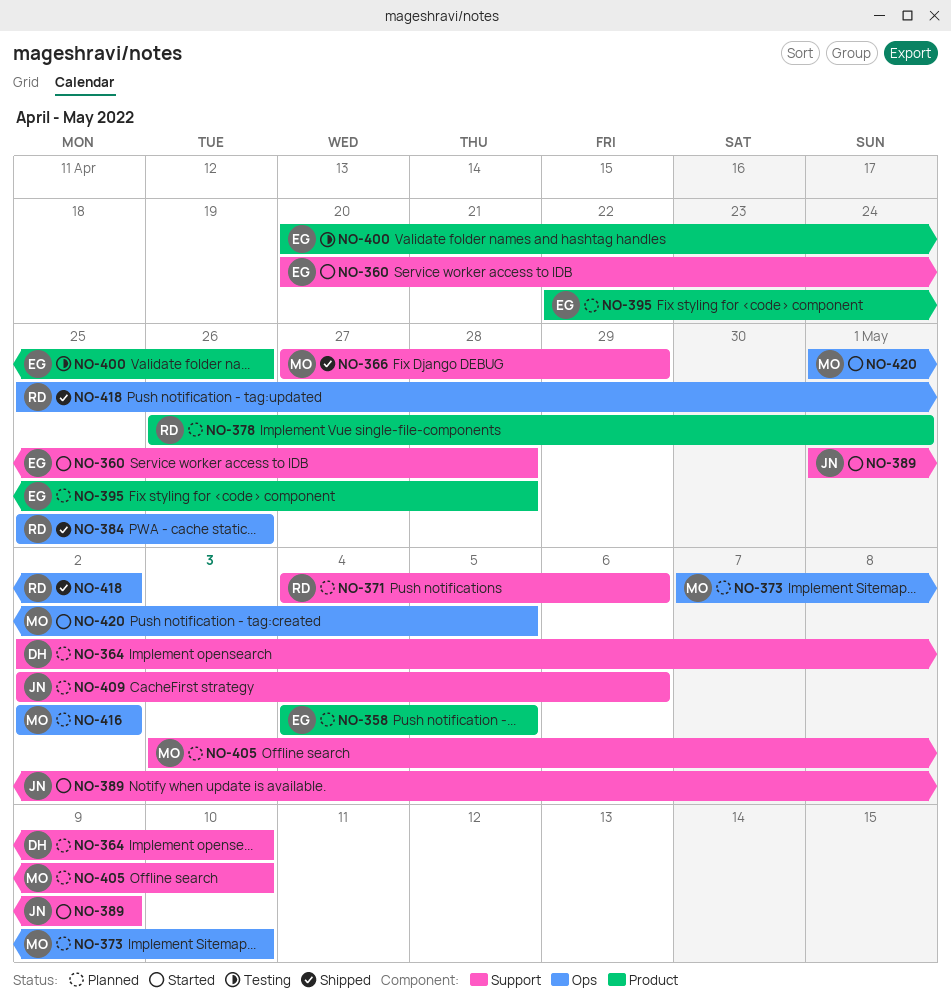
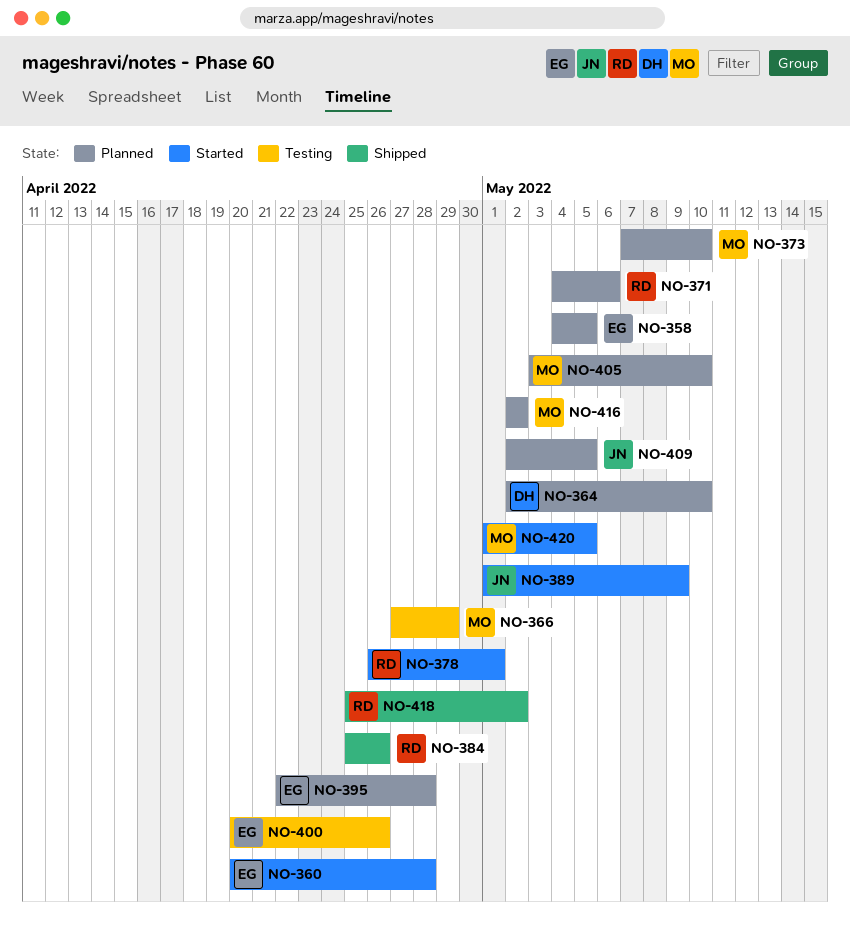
NO-366, status: Shipped -> Testing
NO-378, status: Planned -> Started
NO-409, due: May 6 -> May 5

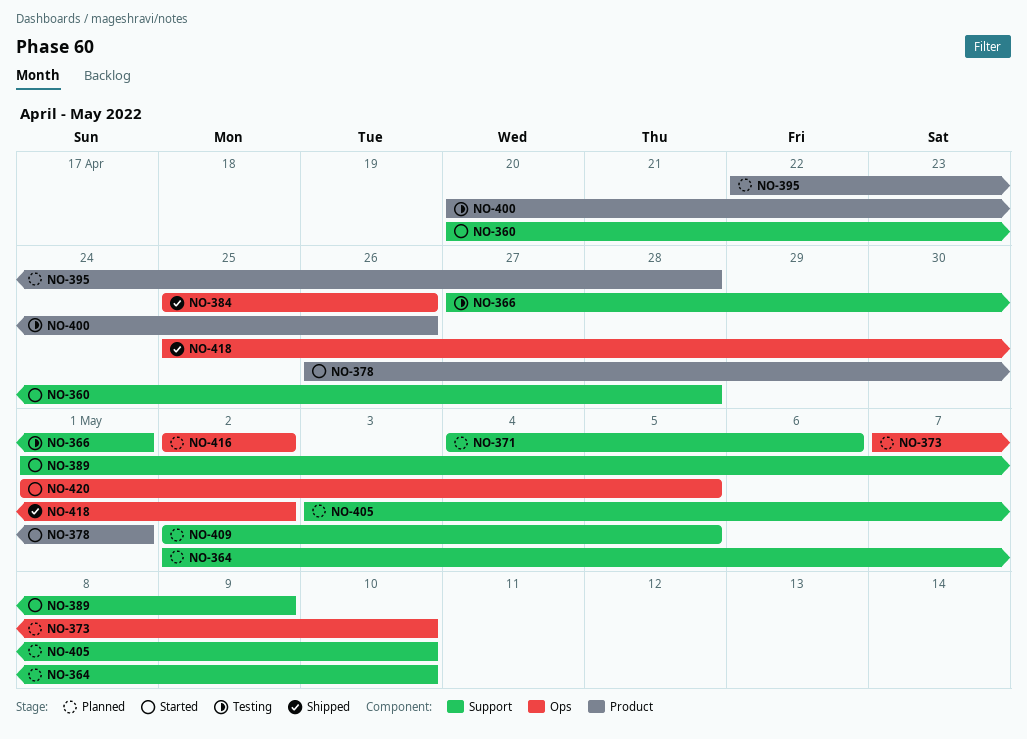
NO-358: present -> none
NO-366, due: Apr 29 -> May 1

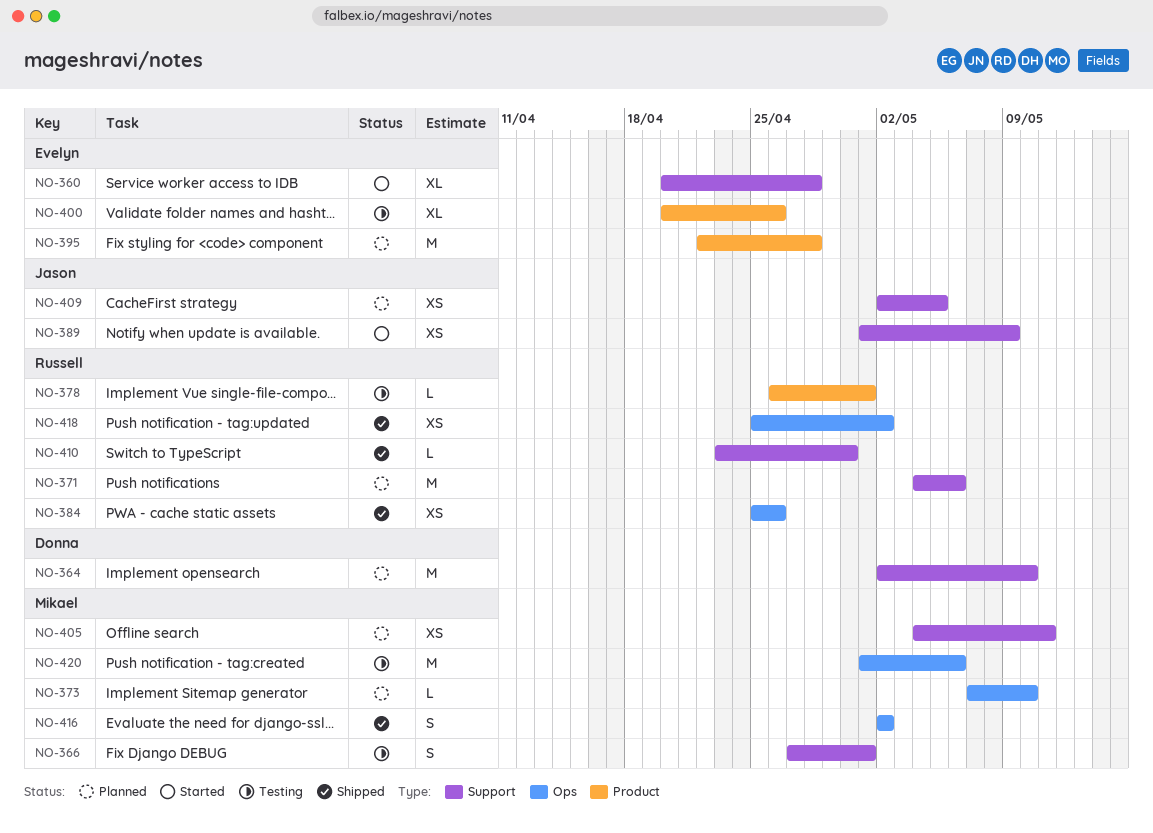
NO-378, status: Started -> Testing
NO-405, start: May 3 -> May 4
NO-405, due: May 10 -> May 11
NO-410: none -> present
NO-416, status: Planned -> Shipped
NO-420, status: Started -> Testing
NO-420, due: May 5 -> May 6

